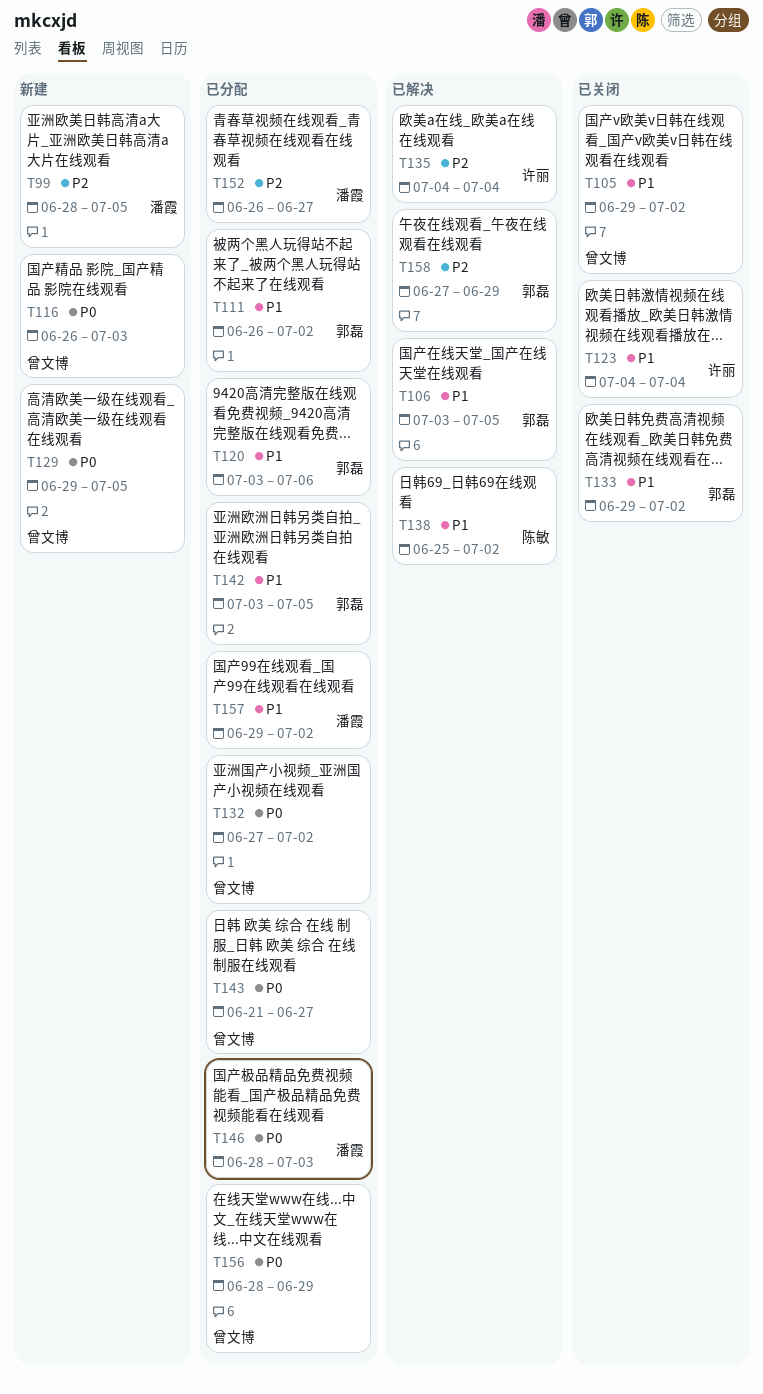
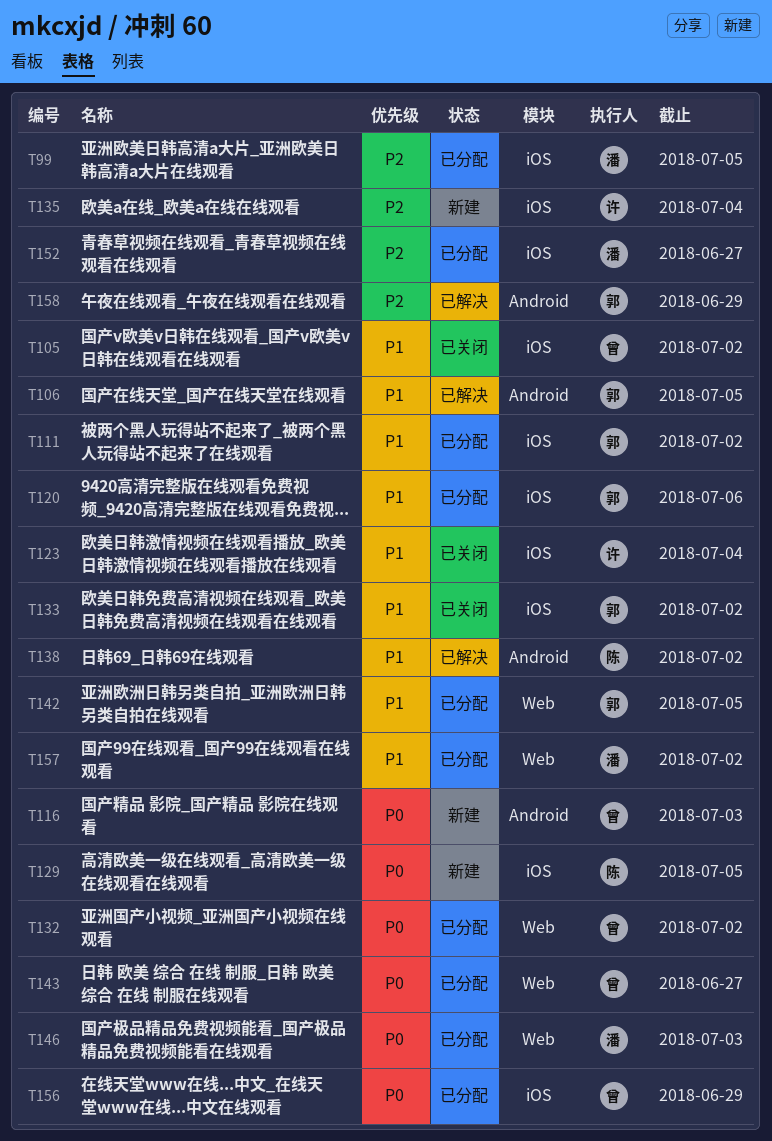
T99, status: 新建 -> 已分配
T129, owner: 曾文博 -> 陈敏
T135, status: 已解决 -> 新建

